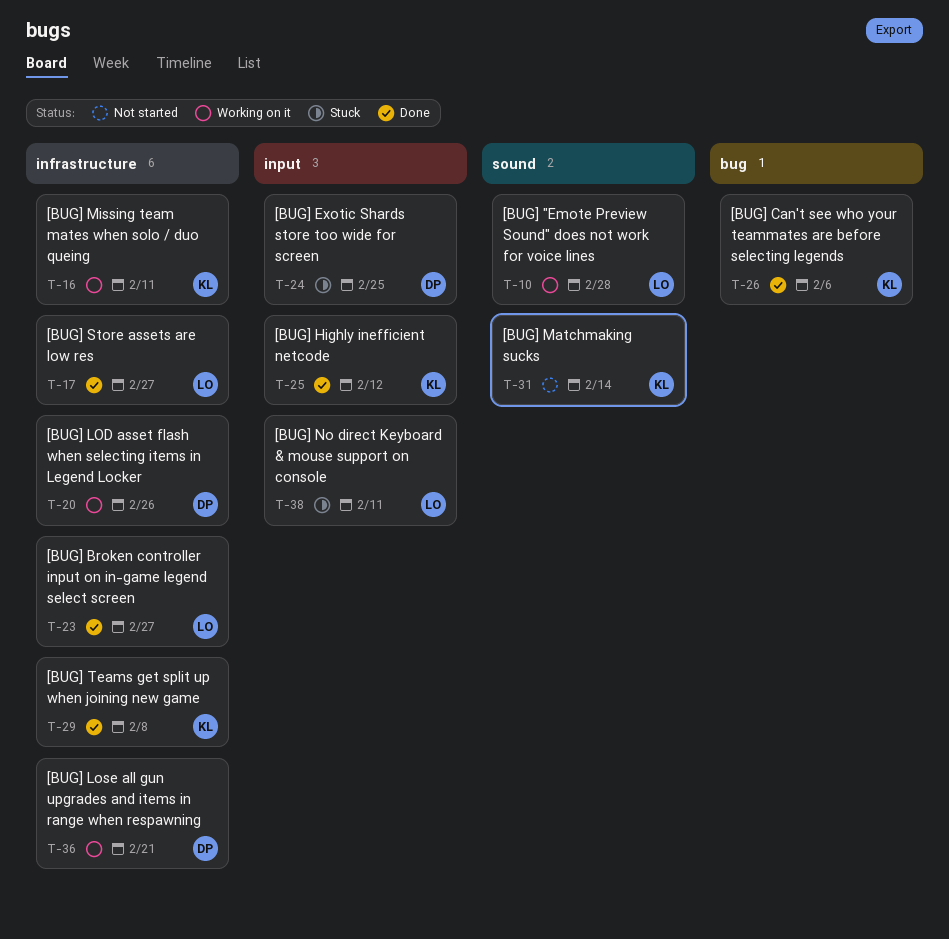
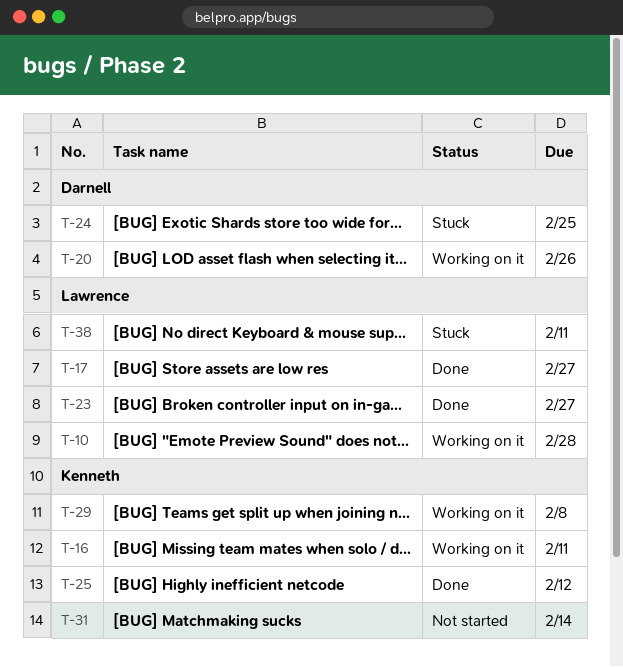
T-26: present -> none
T-29, status: Done -> Working on it
T-36: present -> none

